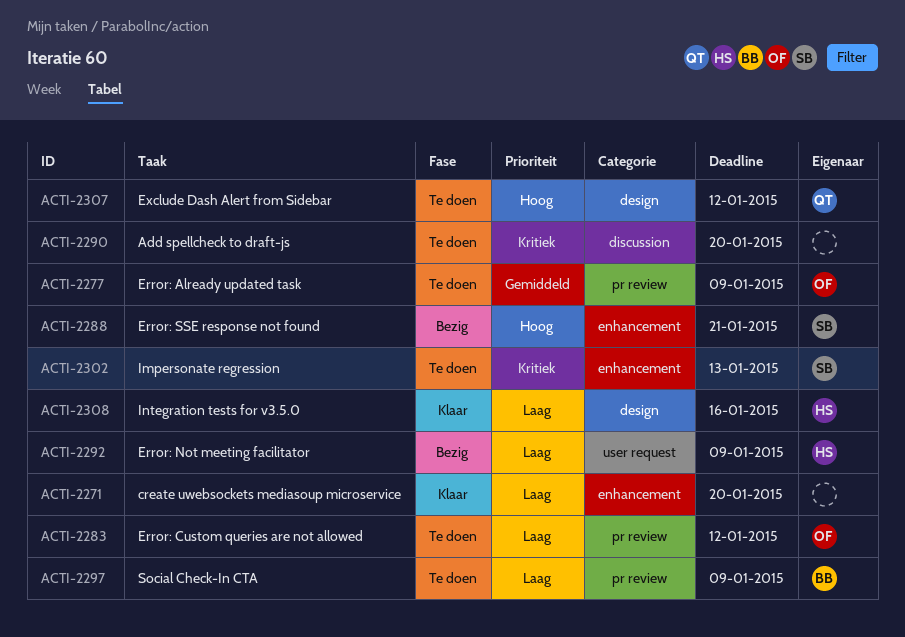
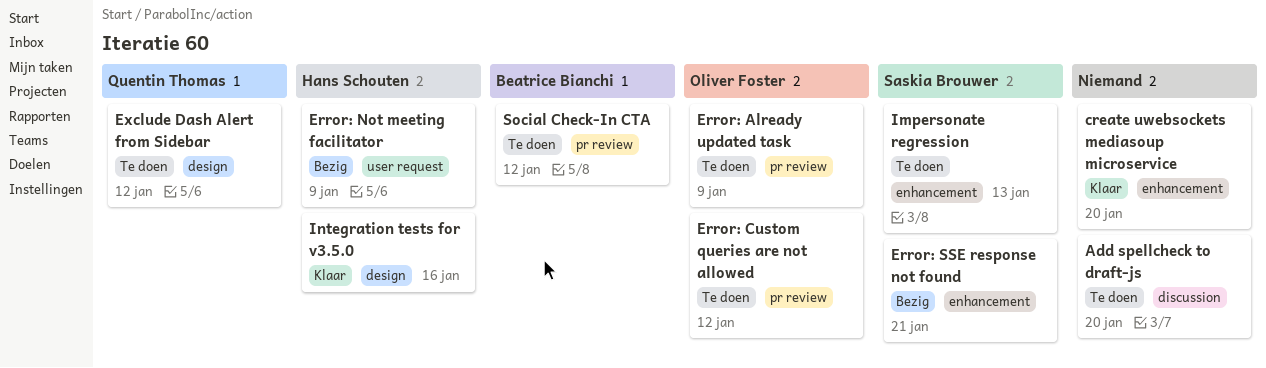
Social Check-In CTA, due: Jan 9 -> Jan 12

